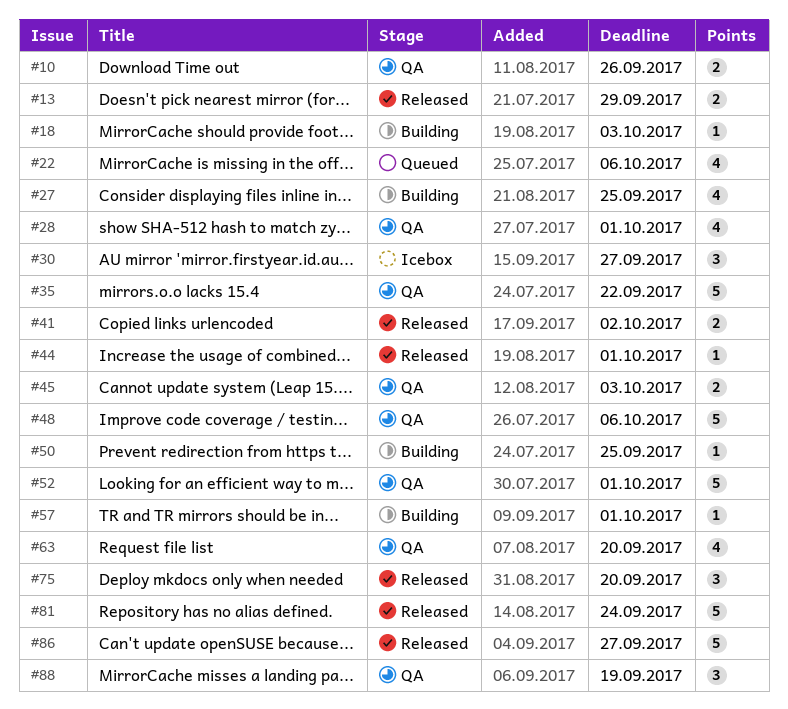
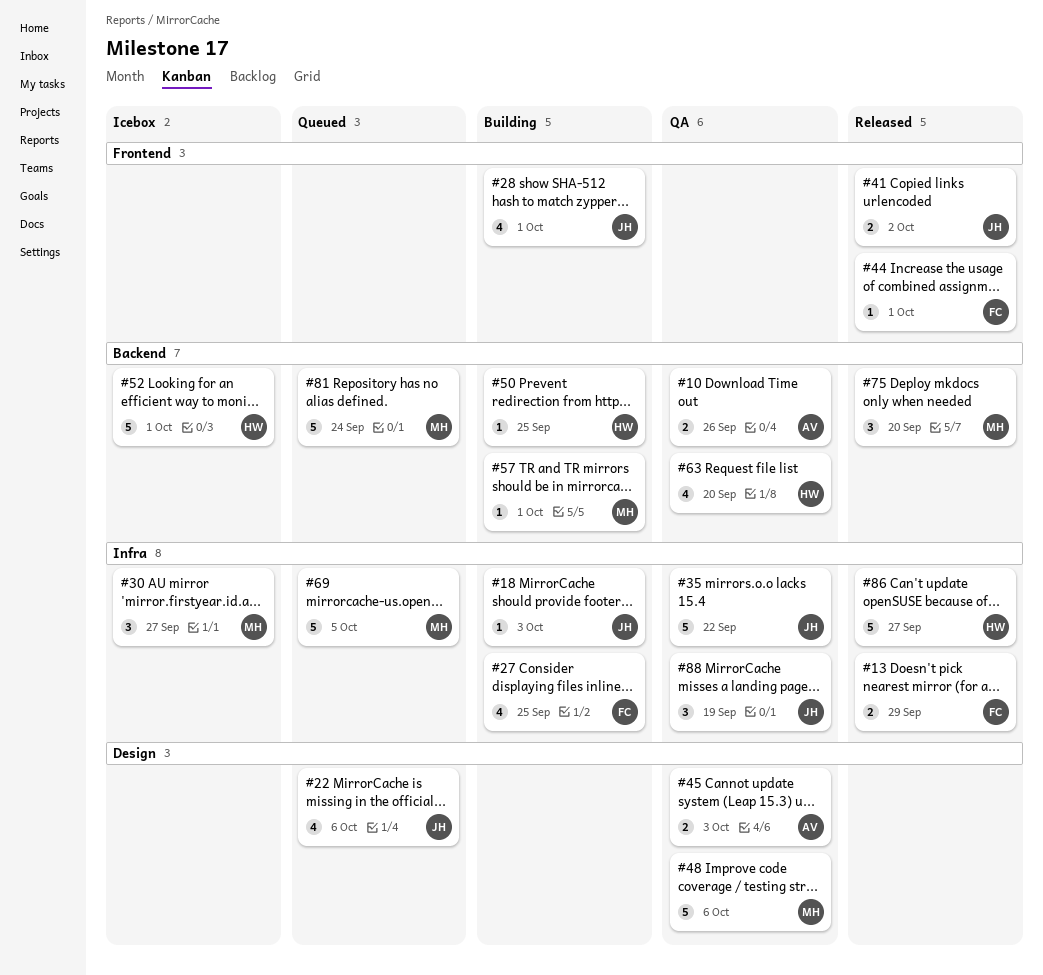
#28, status: QA -> Building
#52, status: QA -> Icebox
#69: none -> present
#81, status: Released -> Queued

